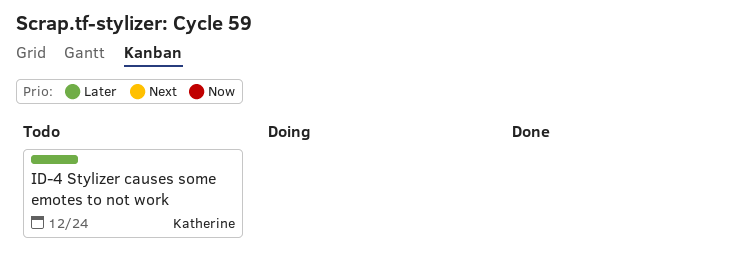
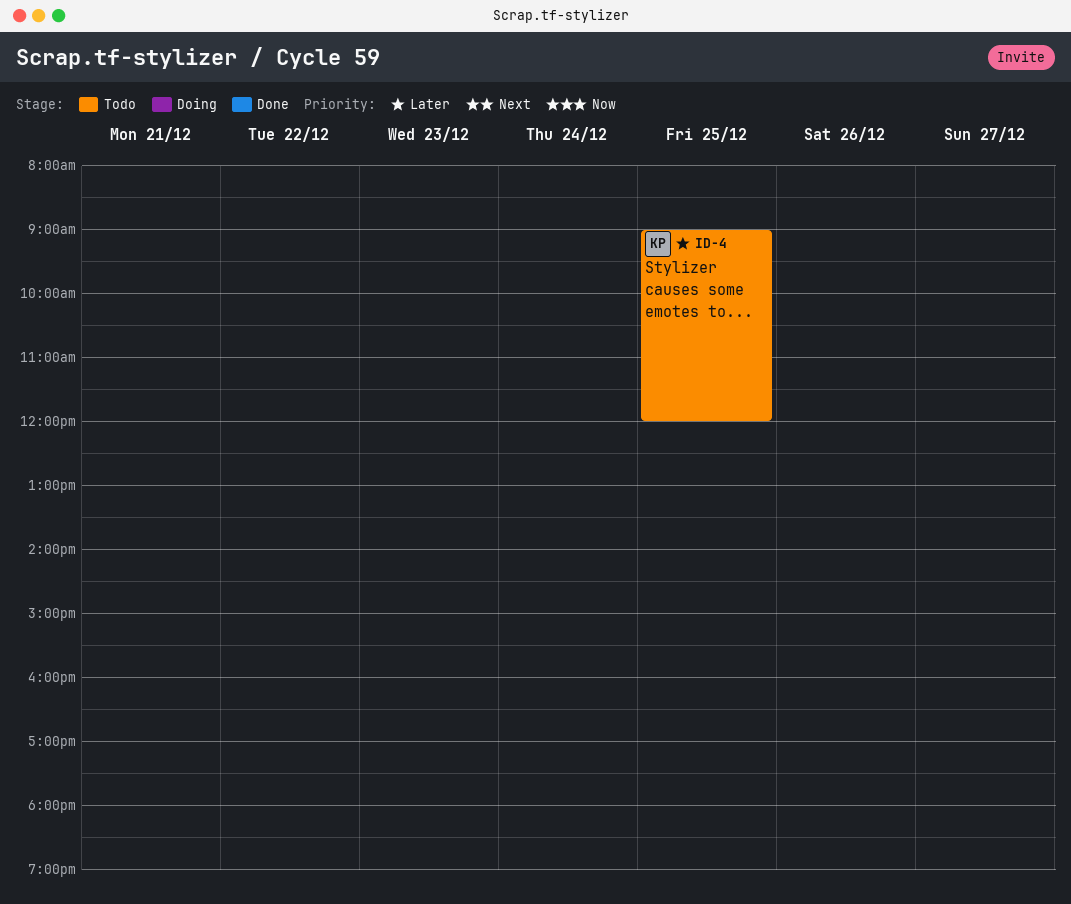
ID-4, day: Dec 24 -> Dec 25

